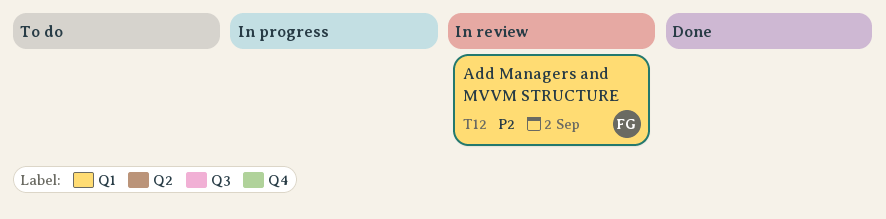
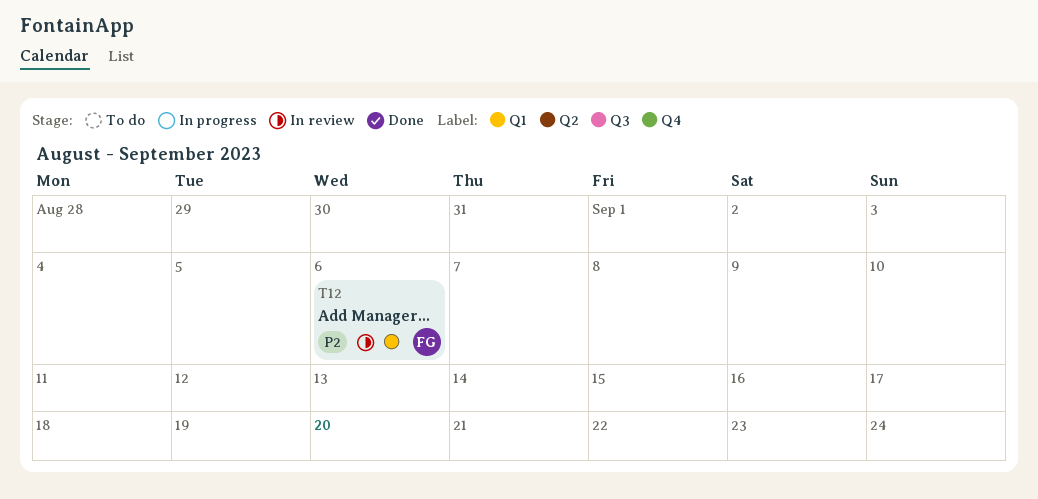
T12, due: Sep 2 -> Sep 6

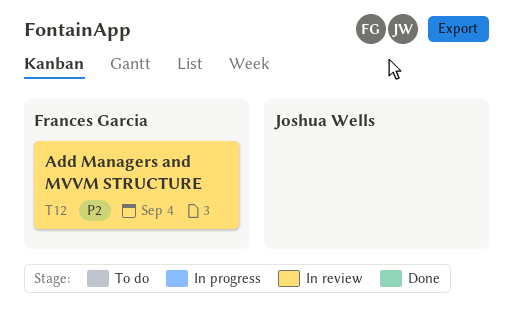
T12, due: Sep 6 -> Sep 4

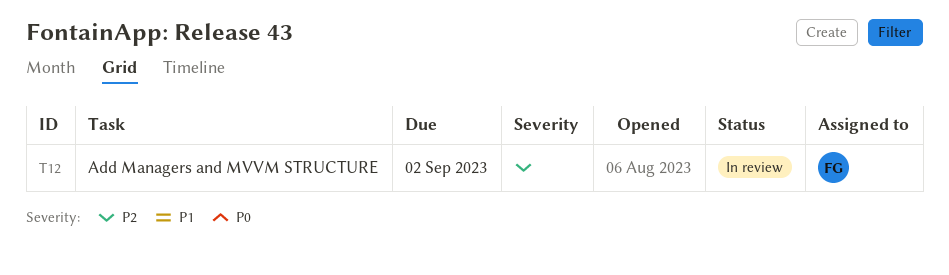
T12, due: Sep 4 -> Sep 2

